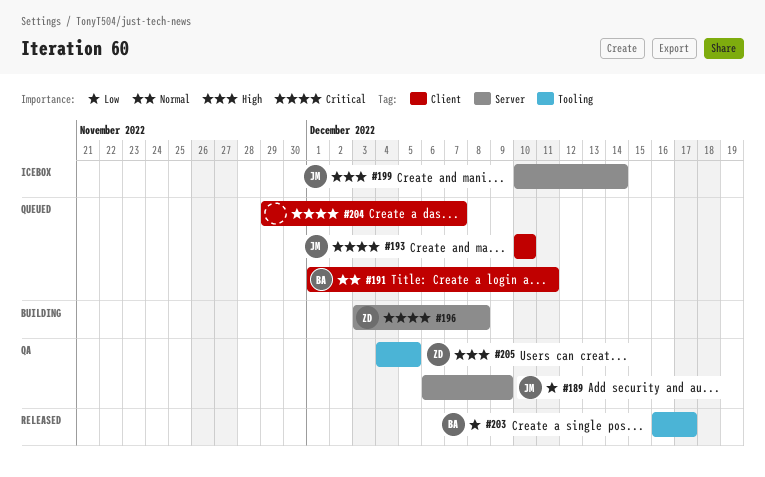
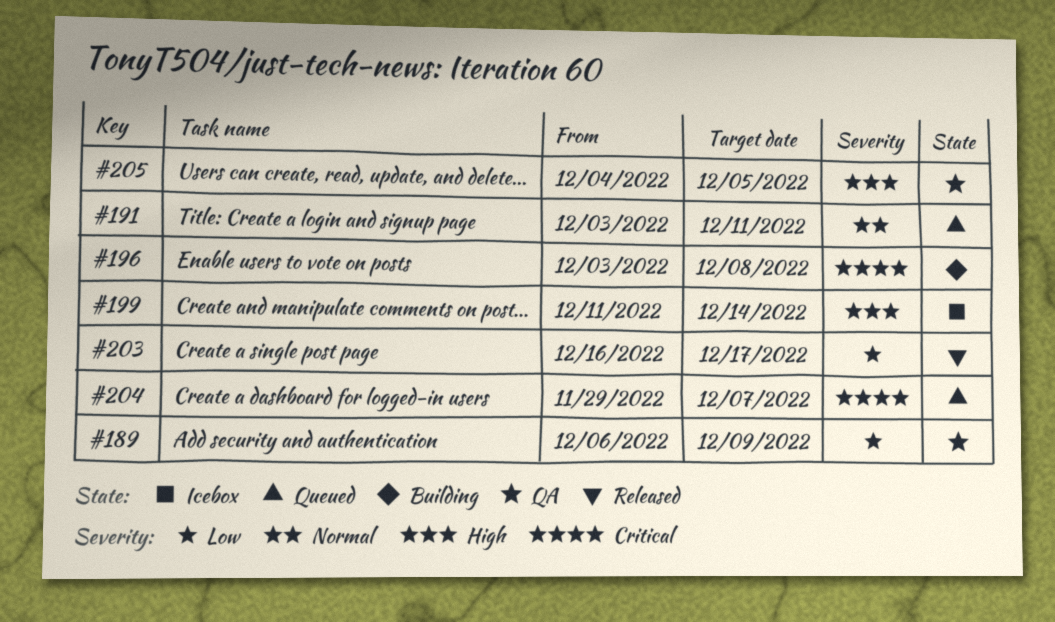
#191, start: Dec 1 -> Dec 3
#193: present -> none
#199, start: Dec 10 -> Dec 11

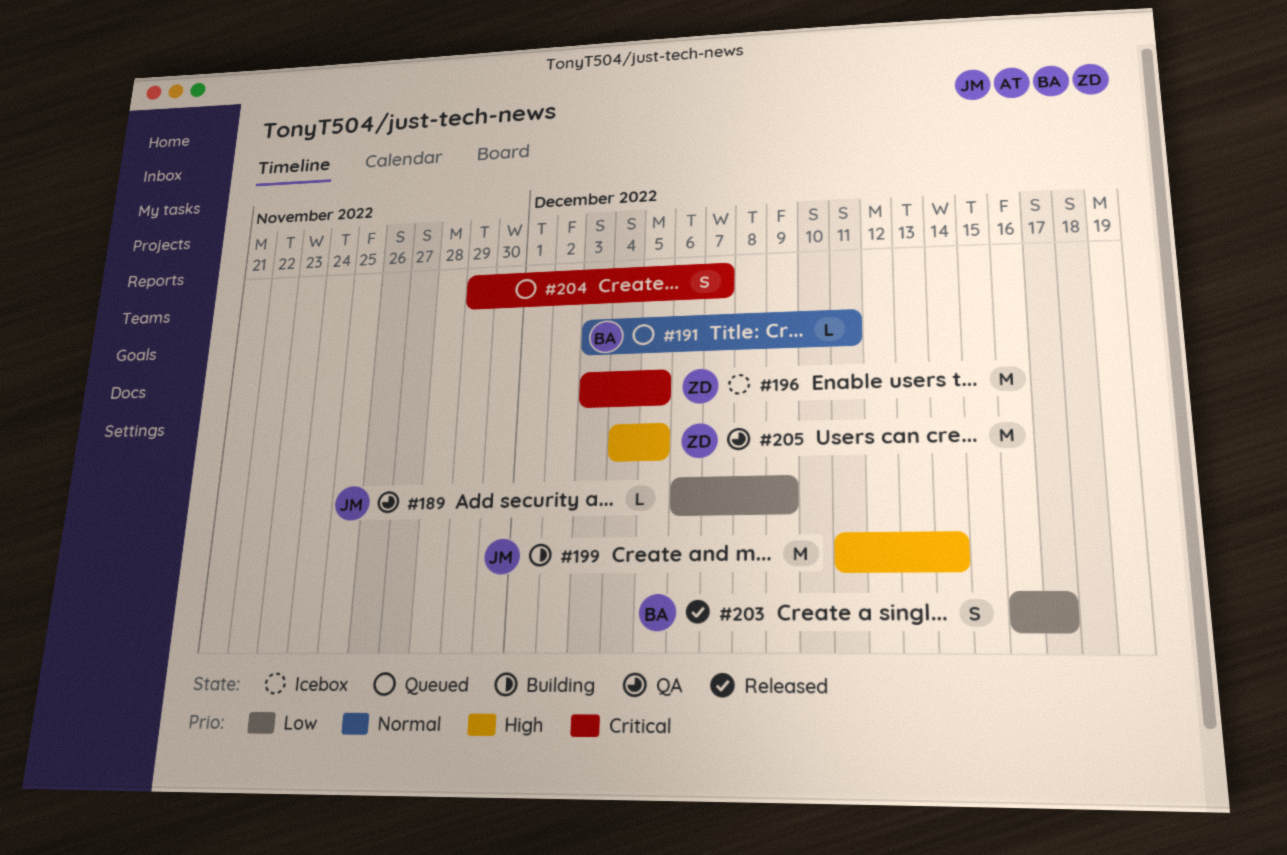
#196, status: Building -> Icebox
#196, due: Dec 8 -> Dec 5
#199, status: Icebox -> Building

